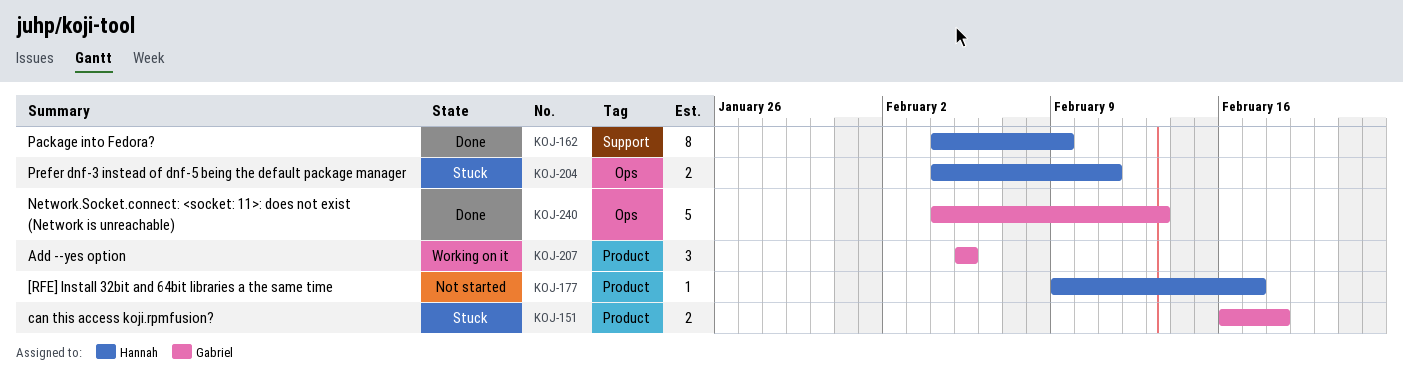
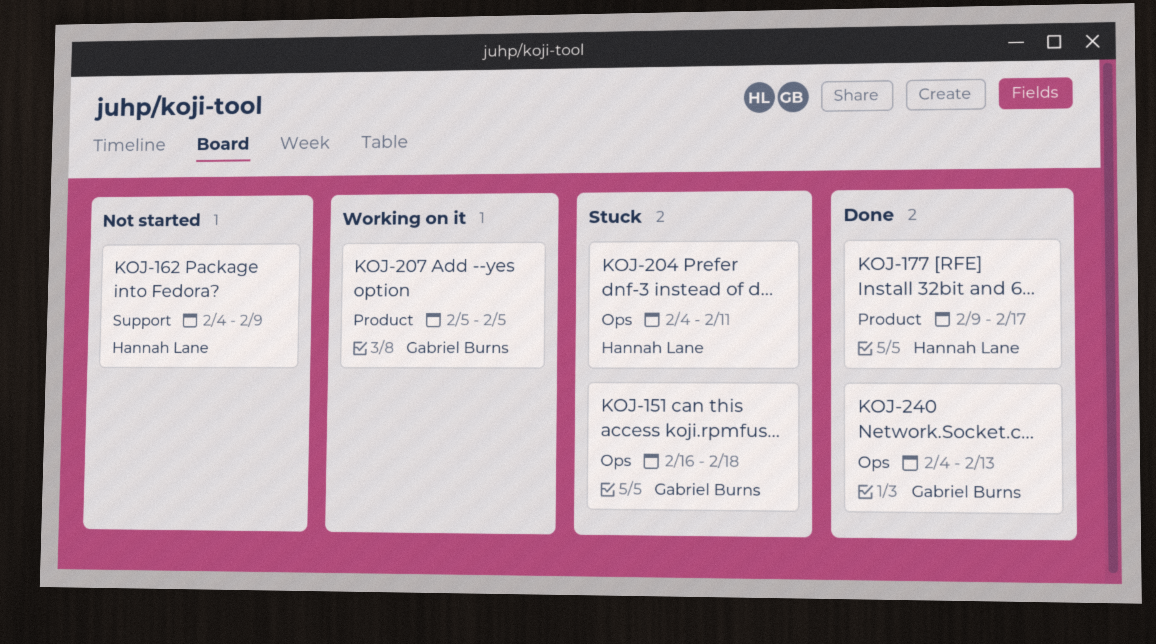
KOJ-151, label: Product -> Ops
KOJ-162, status: Done -> Not started
KOJ-177, status: Not started -> Done

